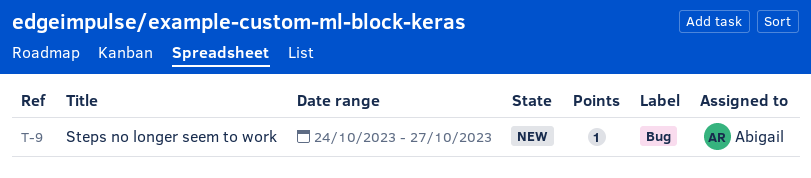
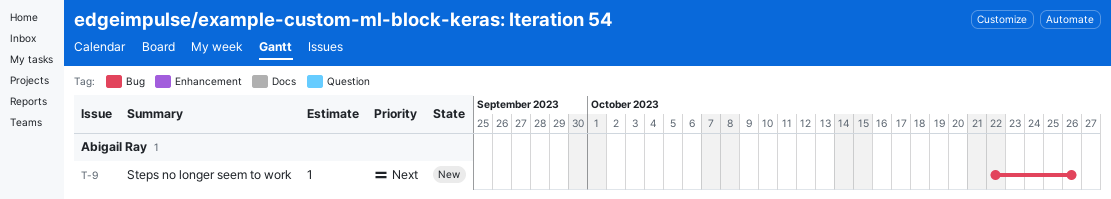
T-9, start: Oct 24 -> Oct 22
T-9, due: Oct 27 -> Oct 26

